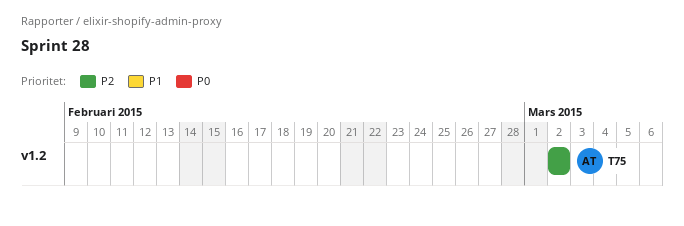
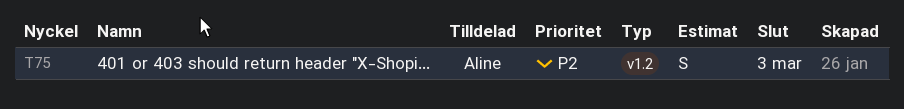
T75, due: Mar 2 -> Mar 3

